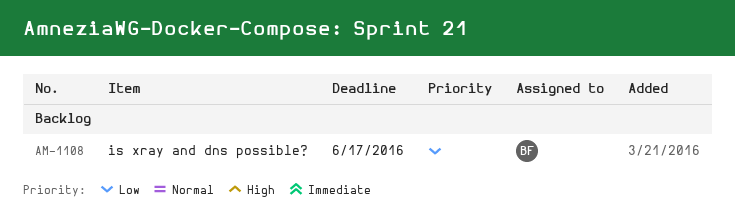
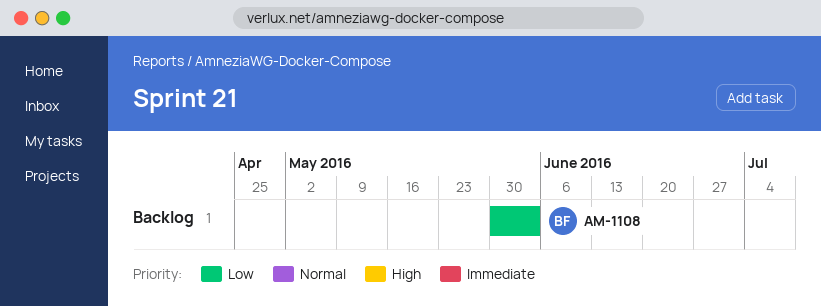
AM-1108, due: Jun 17 -> Jun 3

